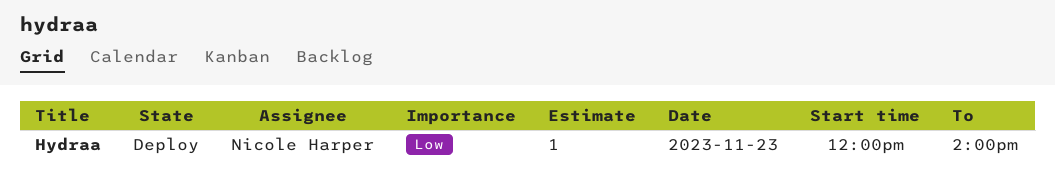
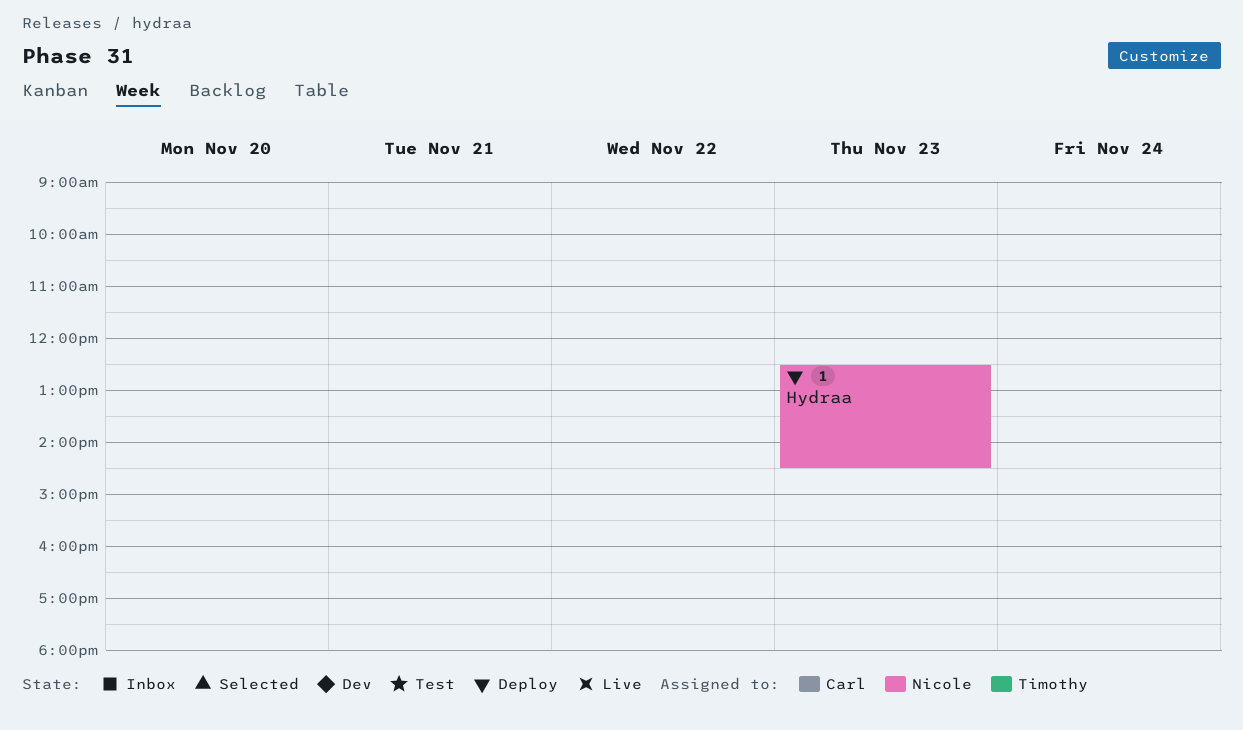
Hydraa, begins: 12:00 -> 12:30
Hydraa, ends: 14:00 -> 14:30

